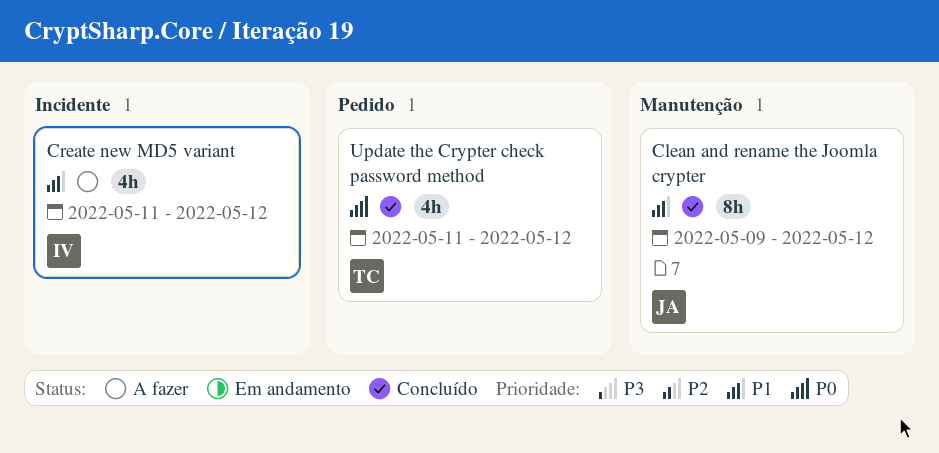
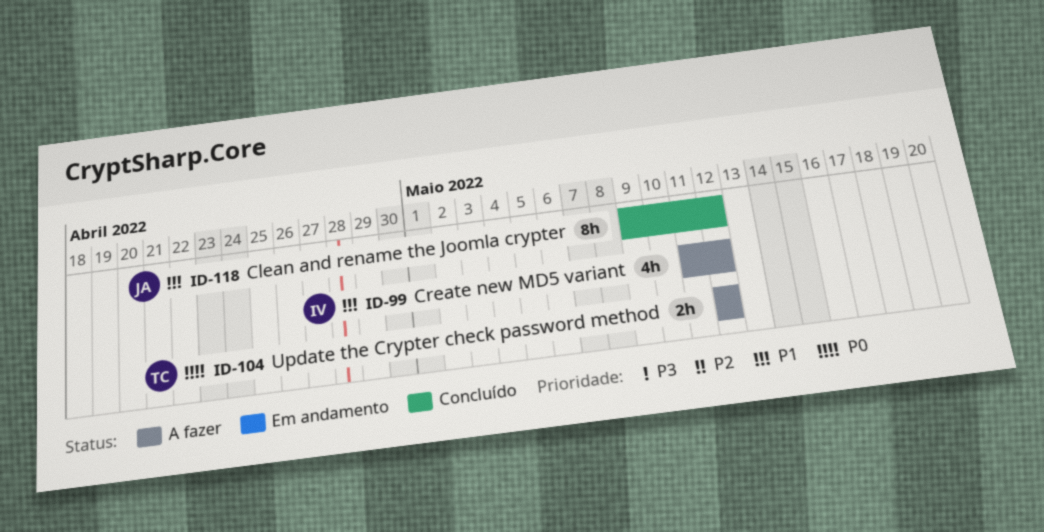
Update the Crypter check password method, status: Concluído -> A fazer
Update the Crypter check password method, estimate: 4h -> 2h
Update the Crypter check password method, start: May 11 -> May 12

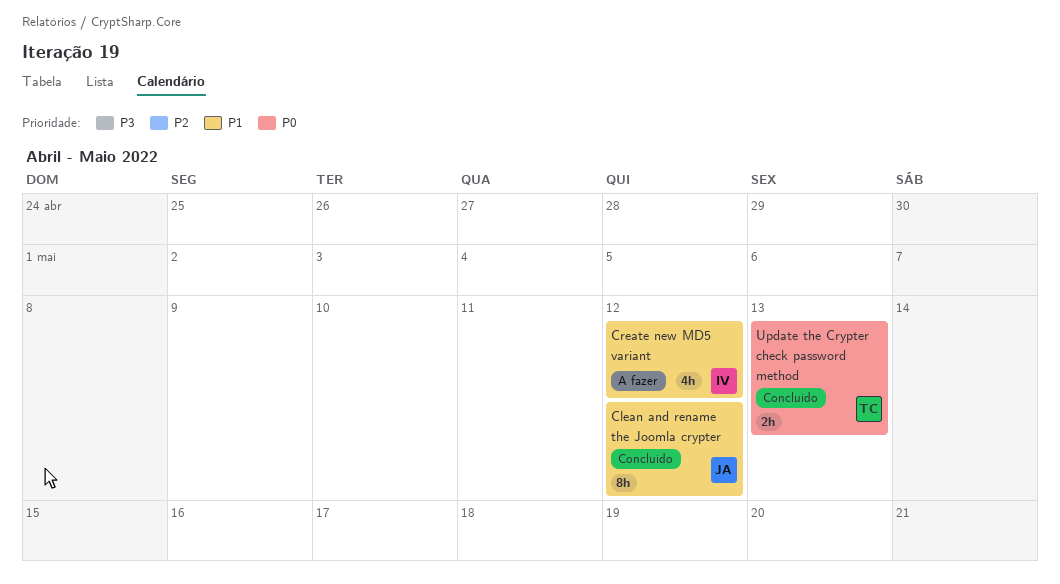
Update the Crypter check password method, status: A fazer -> Concluído
Update the Crypter check password method, due: May 12 -> May 13

